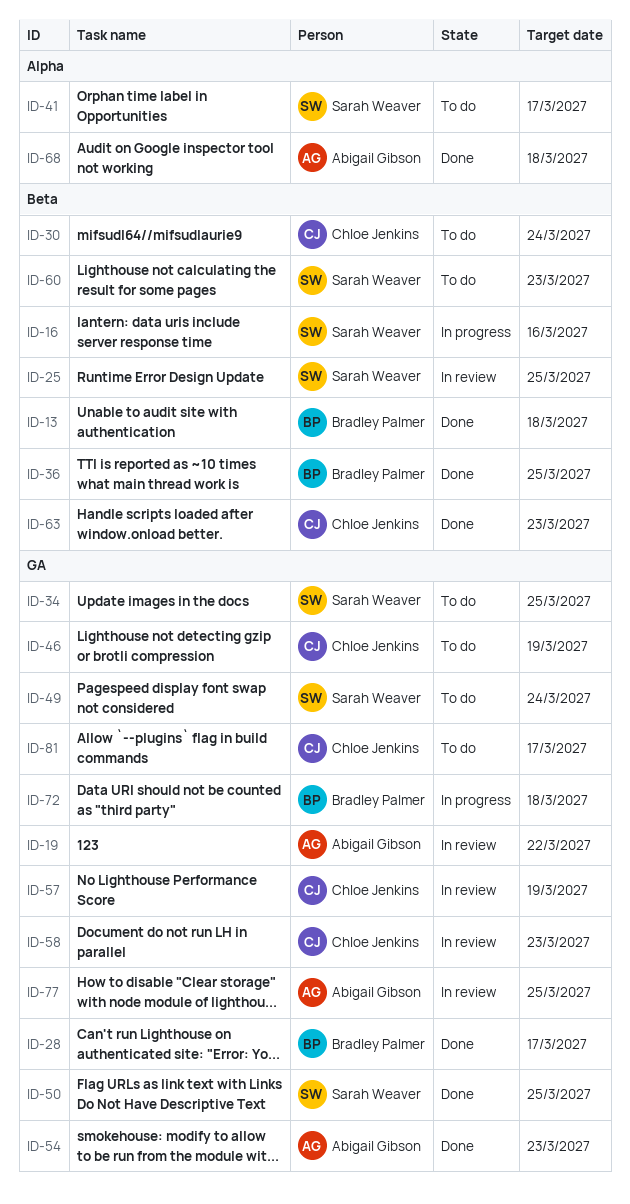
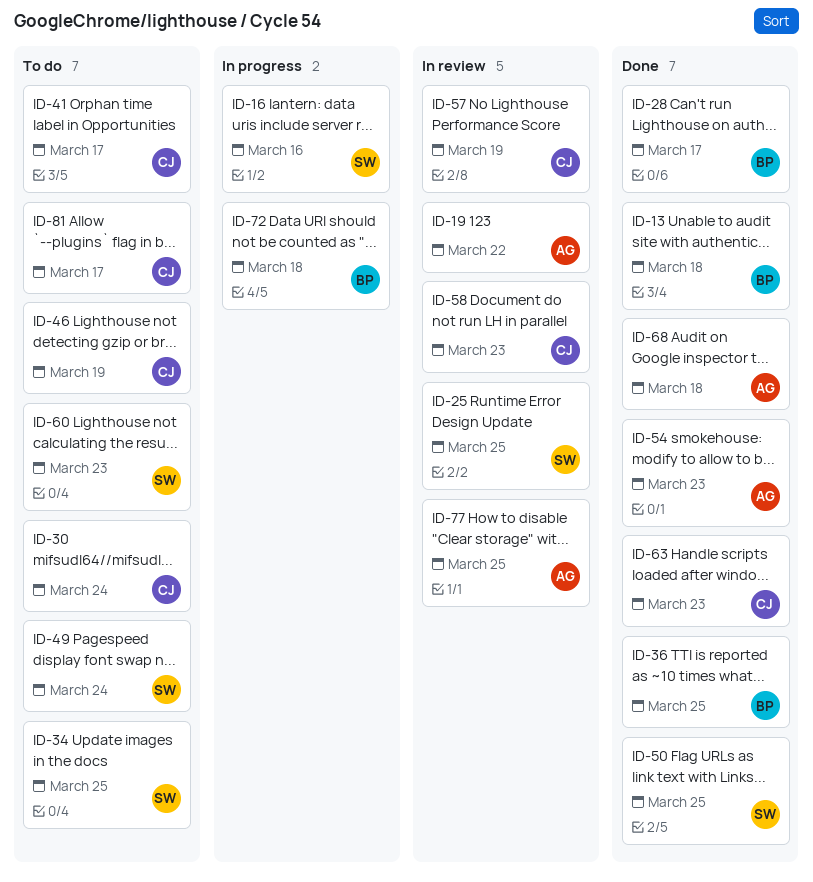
ID-41, owner: Sarah Weaver -> Chloe Jenkins

